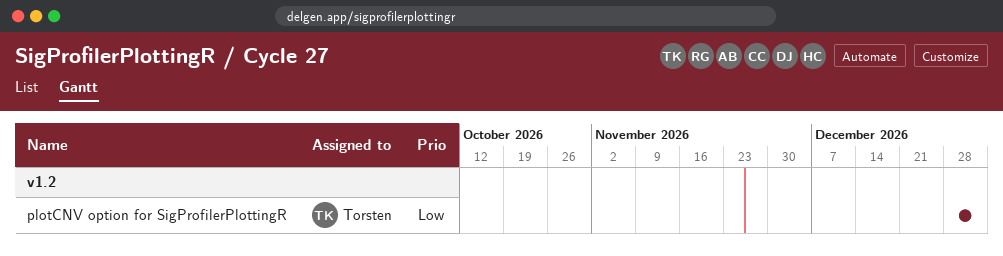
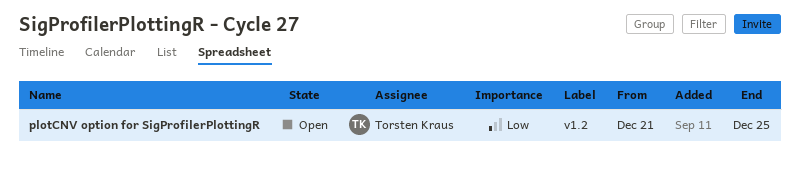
plotCNV option for SigProfilerPlottingR, start: Dec 28 -> Dec 21
plotCNV option for SigProfilerPlottingR, due: Jan 1 -> Dec 25

